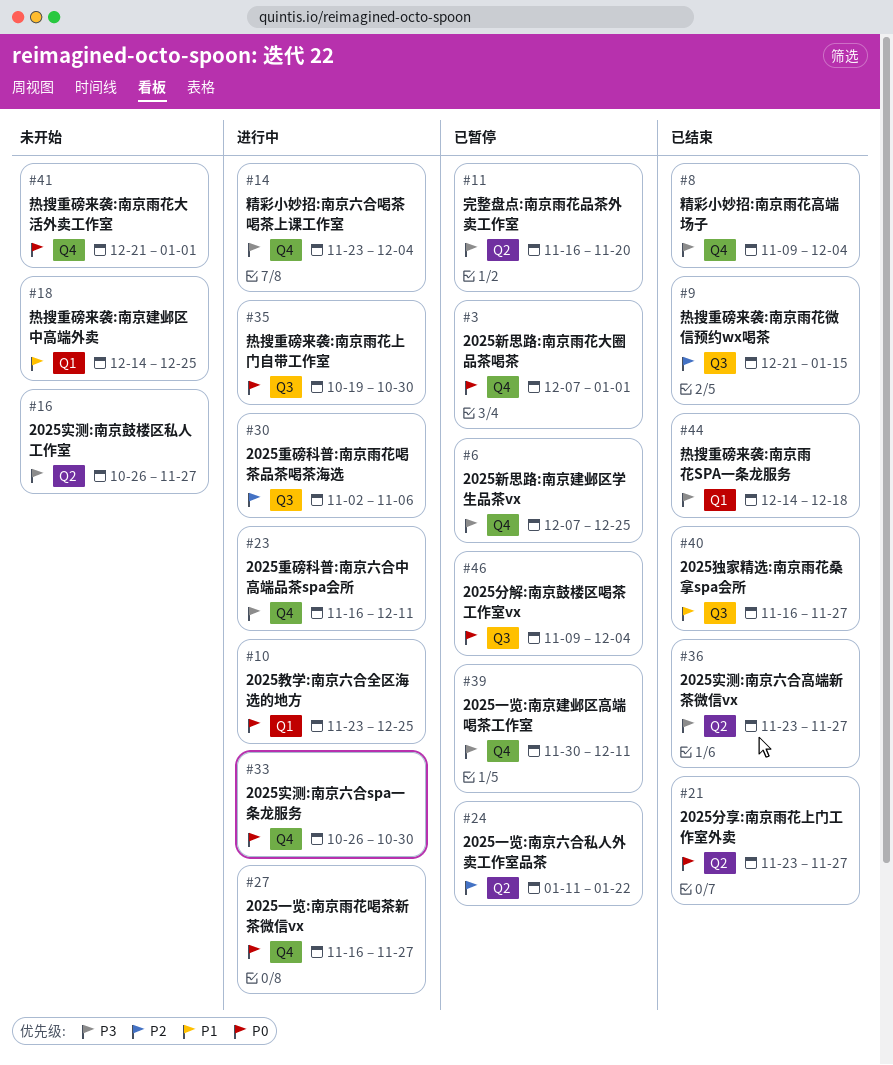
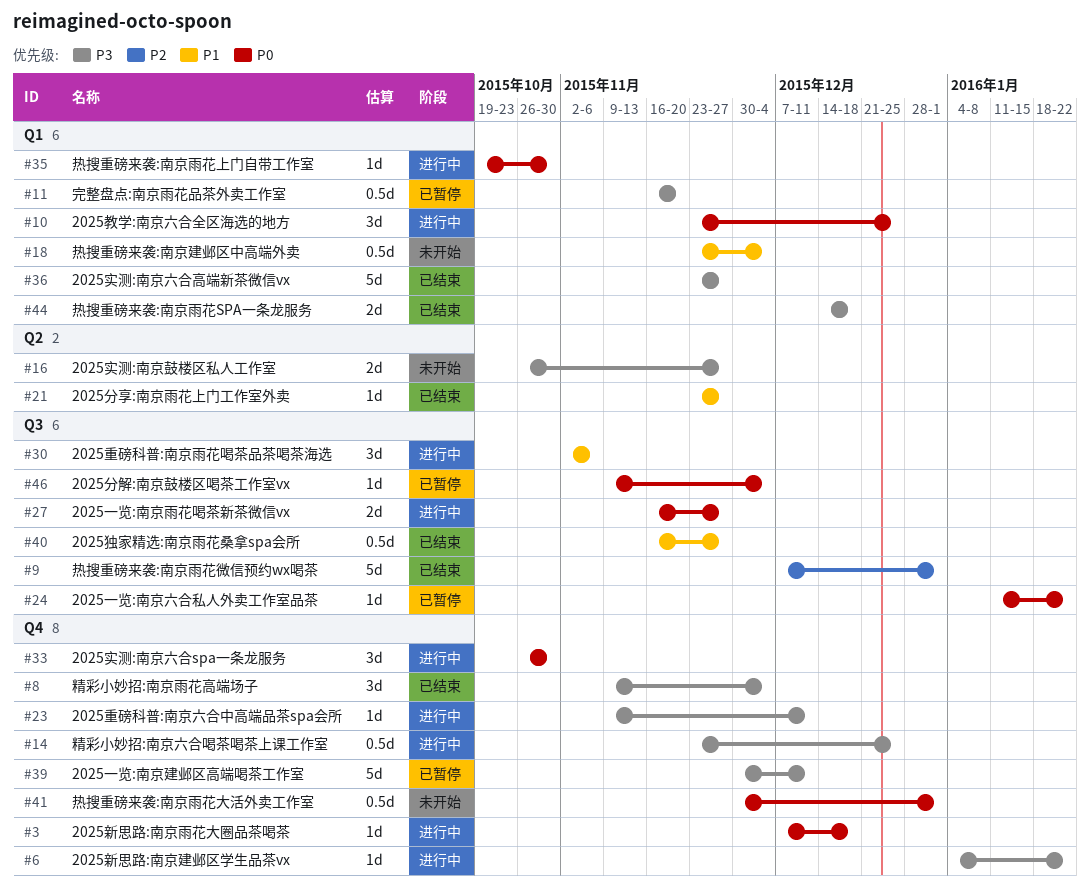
#3, status: 已暂停 -> 进行中
#3, due: Jan 1 -> Dec 18
#6, status: 已暂停 -> 进行中
#6, start: Dec 7 -> Jan 4
#6, due: Dec 25 -> Jan 22
#9, start: Dec 21 -> Dec 7
#9, due: Jan 15 -> Jan 1
#11, label: Q2 -> Q1
#14, due: Dec 4 -> Dec 25
#18, start: Dec 14 -> Nov 23
#18, due: Dec 25 -> Dec 4
#21, priority: P0 -> P1
#23, start: Nov 16 -> Nov 9
#24, priority: P2 -> P0
#24, label: Q2 -> Q3
#27, label: Q4 -> Q3
#30, priority: P2 -> P1
#35, label: Q3 -> Q1
#36, label: Q2 -> Q1
#41, start: Dec 21 -> Nov 30

